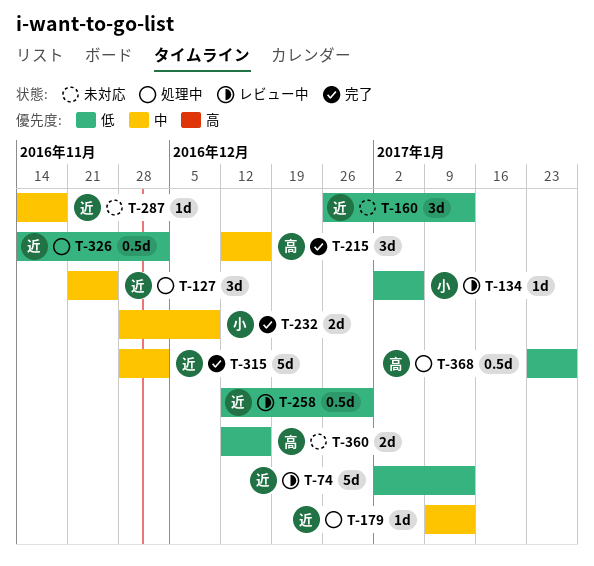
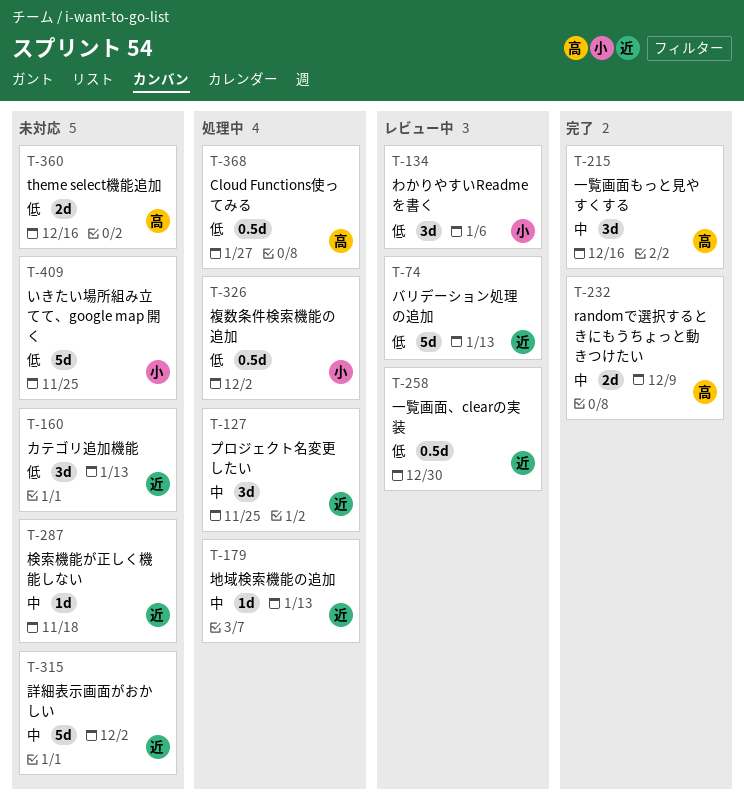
T-134, estimate: 1d -> 3d
T-232, owner: 小 -> 高
T-315, status: 完了 -> 未対応
T-326, owner: 近 -> 小
T-409: none -> present

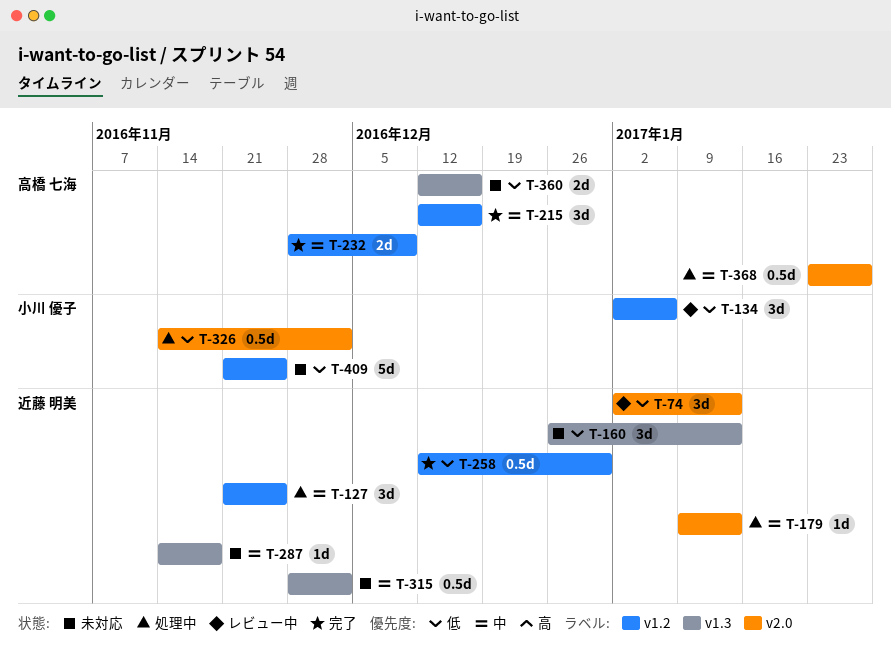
T-74, estimate: 5d -> 3d
T-258, status: レビュー中 -> 完了
T-315, estimate: 5d -> 0.5d
T-368, priority: 低 -> 中

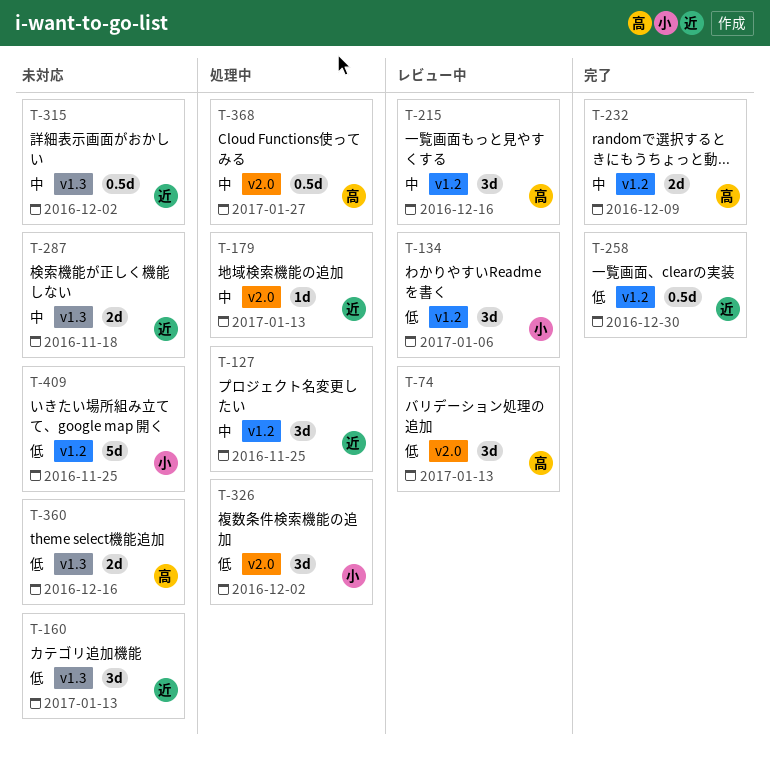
T-74, owner: 近藤 明美 -> 高橋 七海
T-215, status: 完了 -> レビュー中
T-287, estimate: 1d -> 2d
T-326, estimate: 0.5d -> 3d

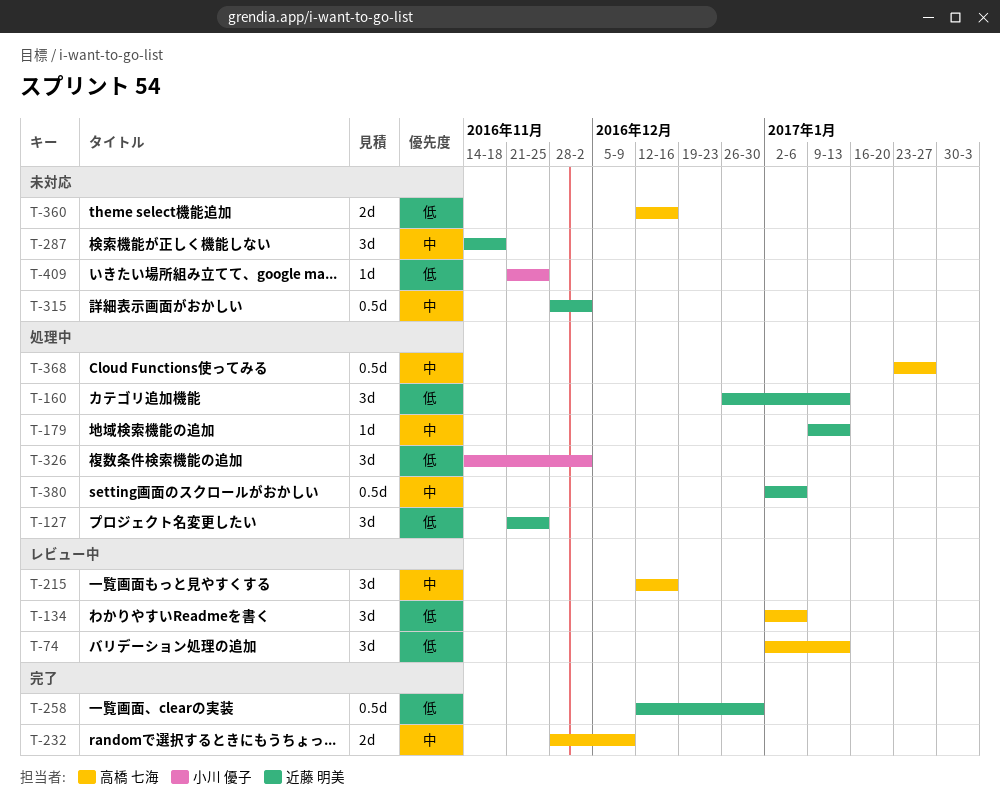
T-127, priority: 中 -> 低
T-134, owner: 小川 優子 -> 高橋 七海
T-160, status: 未対応 -> 処理中
T-287, estimate: 2d -> 3d
T-380: none -> present
T-409, estimate: 5d -> 1d

